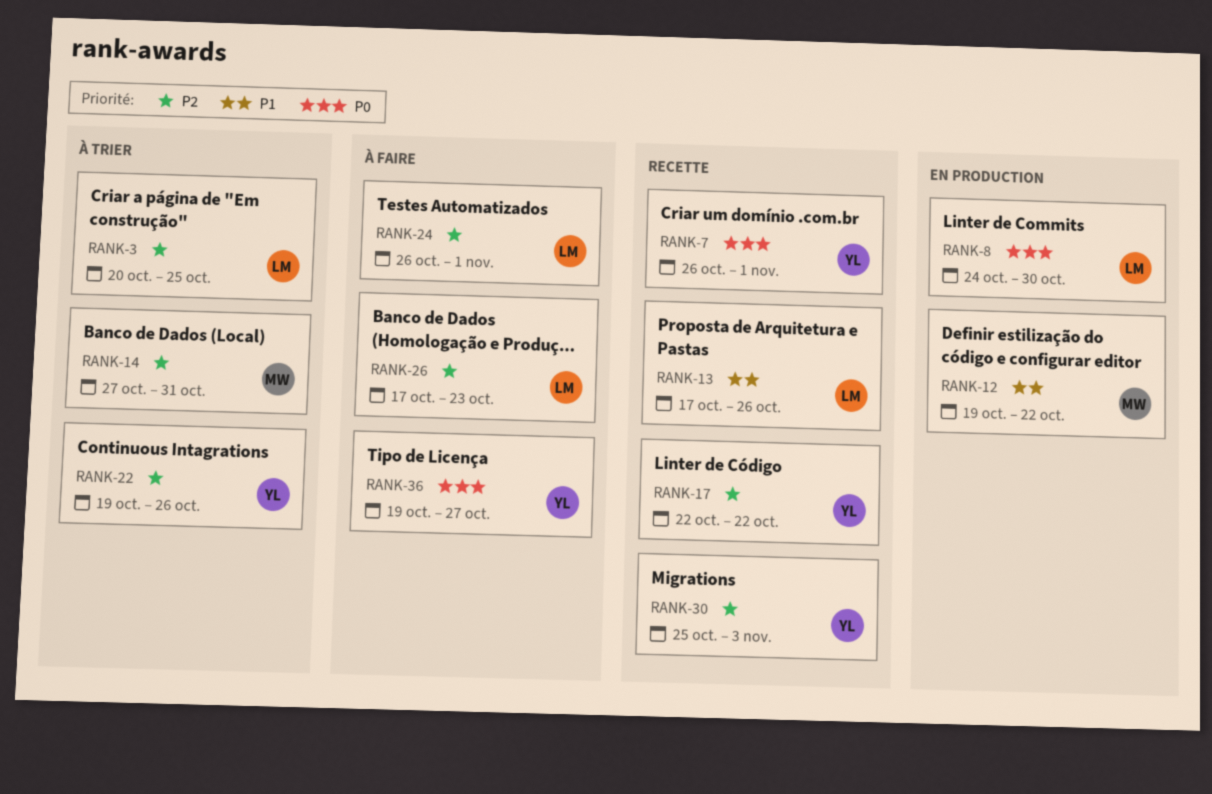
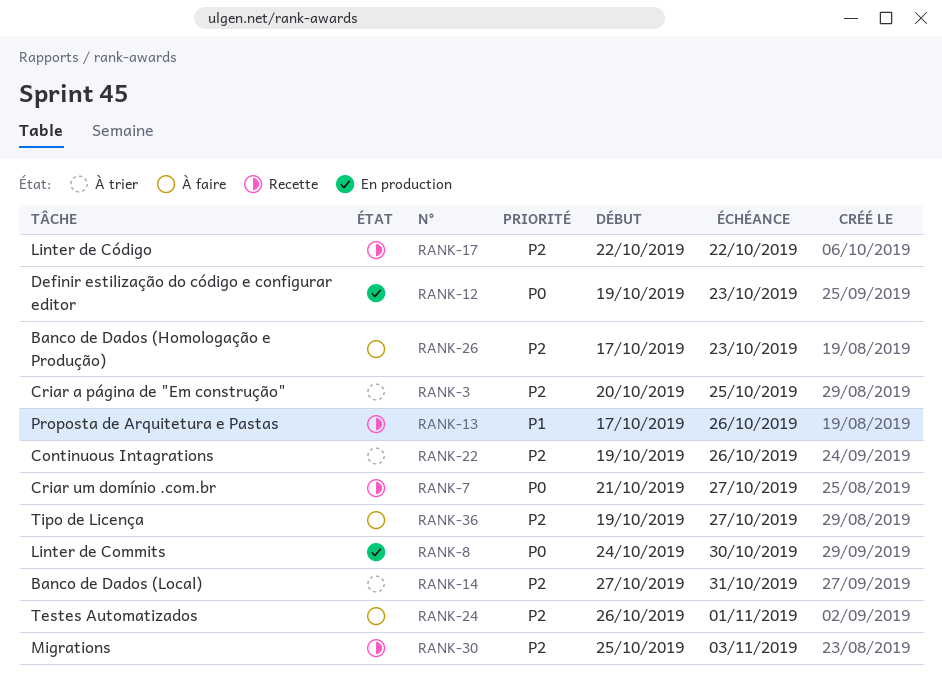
RANK-7, start: Oct 26 -> Oct 21
RANK-7, due: Nov 1 -> Oct 27
RANK-12, priority: P1 -> P0
RANK-12, due: Oct 22 -> Oct 23
RANK-36, priority: P0 -> P2

